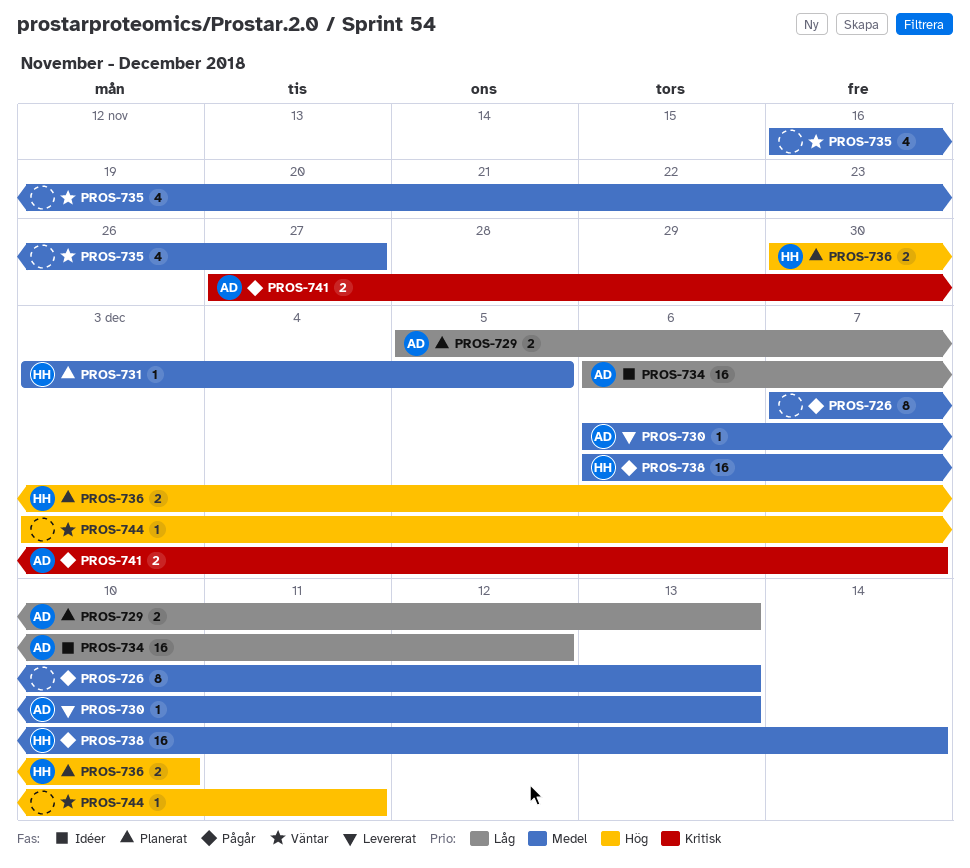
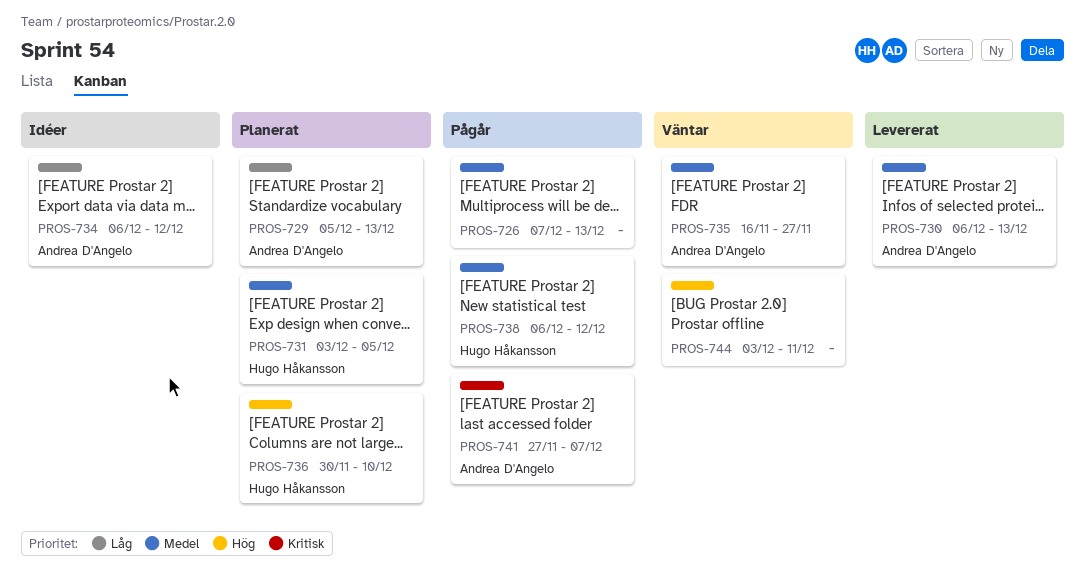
PROS-735, owner: none -> Andrea D'Angelo
PROS-738, due: Dec 14 -> Dec 12

